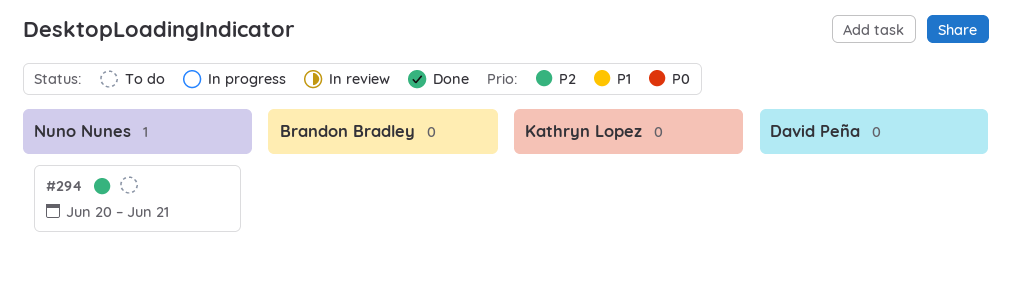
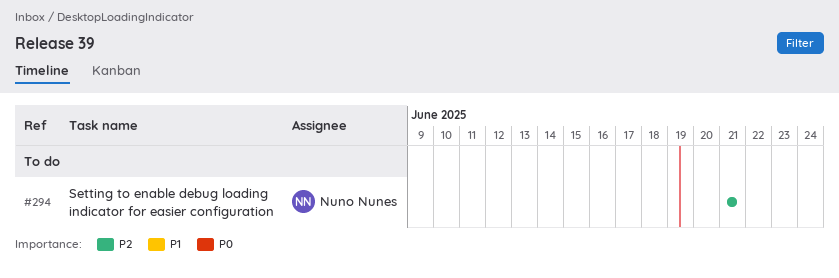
#294, start: Jun 20 -> Jun 21

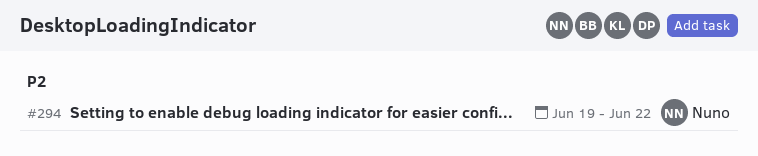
#294, start: Jun 21 -> Jun 19
#294, due: Jun 21 -> Jun 22

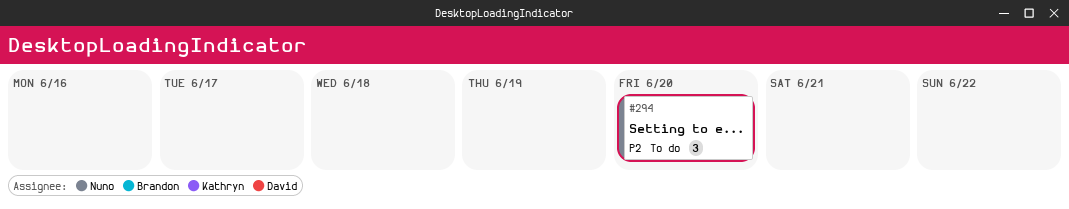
#294, due: Jun 22 -> Jun 20

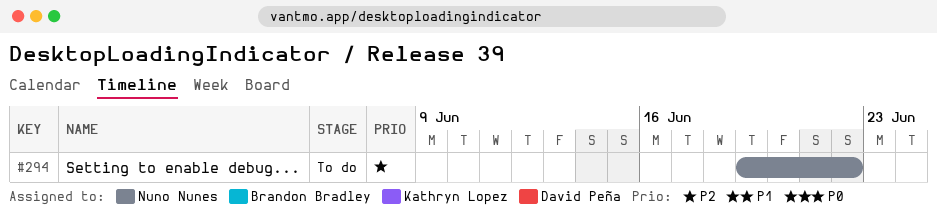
#294, due: Jun 20 -> Jun 22

